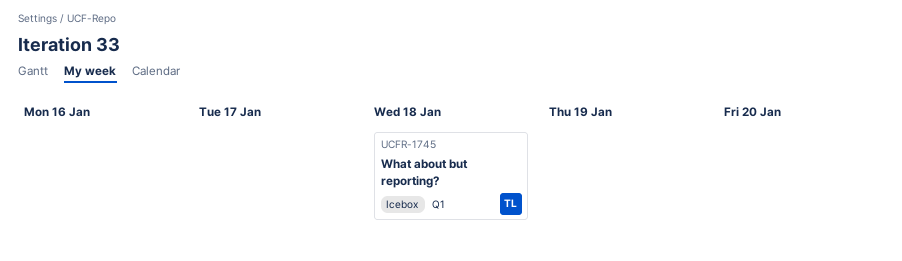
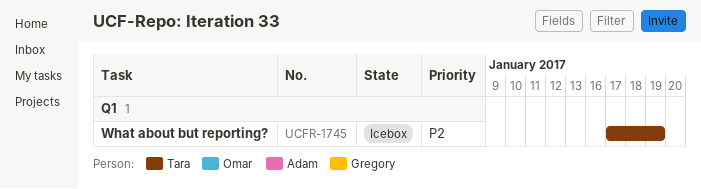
UCFR-1745, due: Jan 18 -> Jan 19

